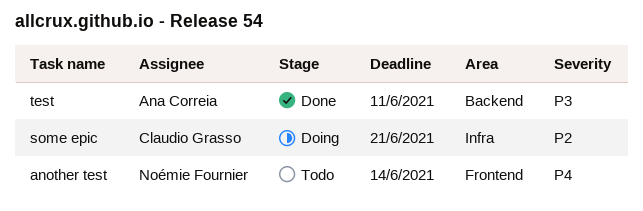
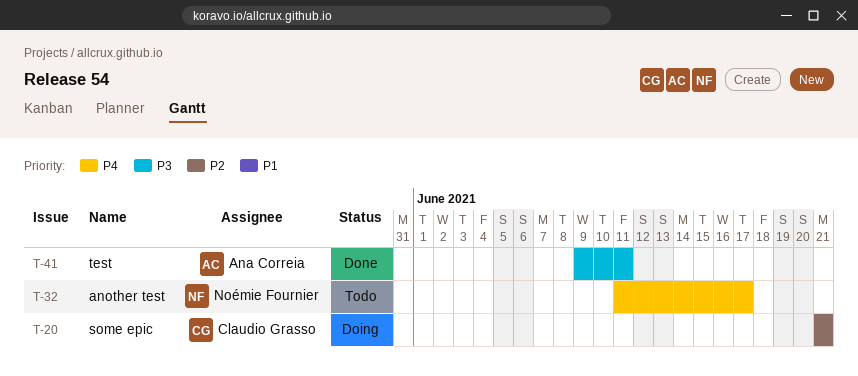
another test, due: Jun 14 -> Jun 17

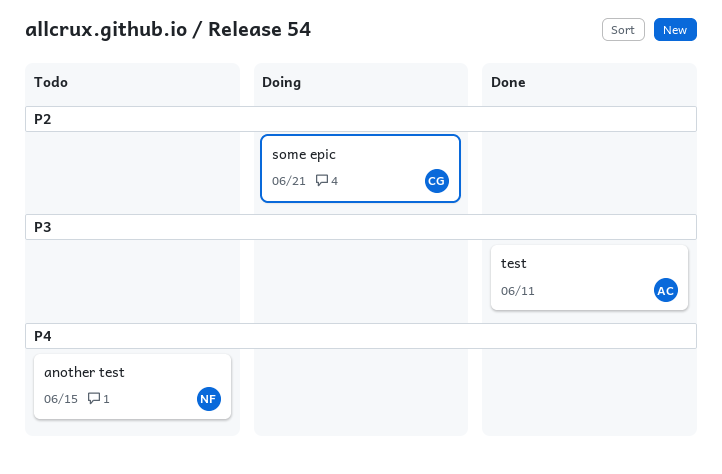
another test, due: Jun 17 -> Jun 15

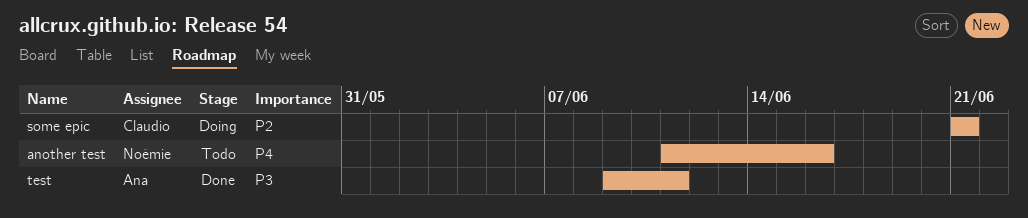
another test, due: Jun 15 -> Jun 16

